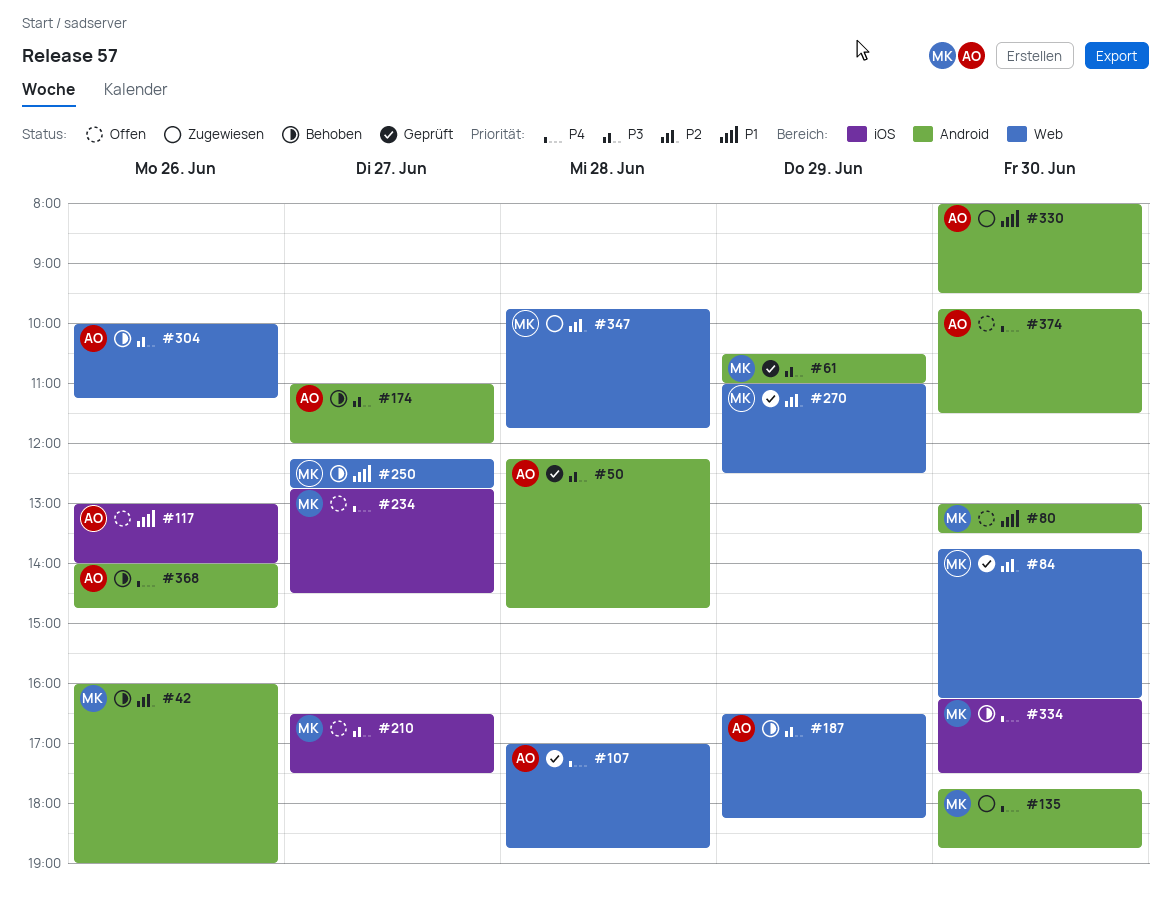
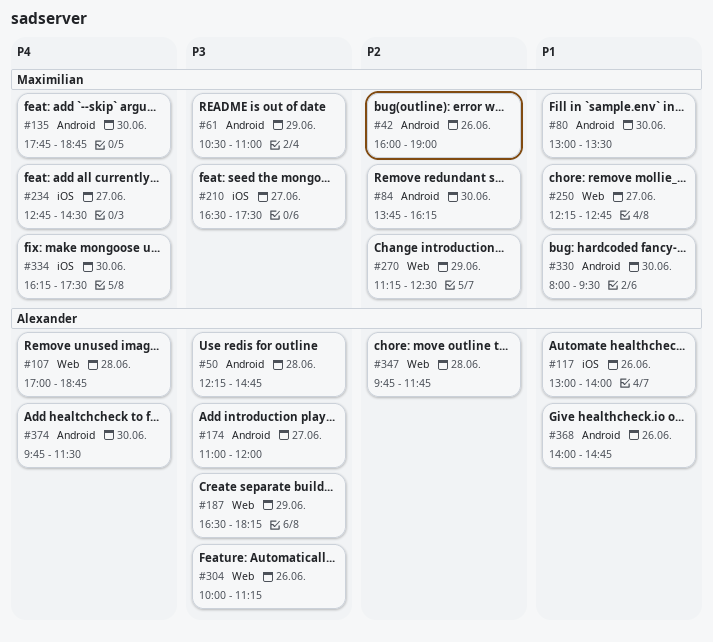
#84, label: Web -> Android
#270, begins: 11:00 -> 11:15
#330, owner: Alexander -> Maximilian
#347, owner: Maximilian -> Alexander
#368, priority: P4 -> P1

